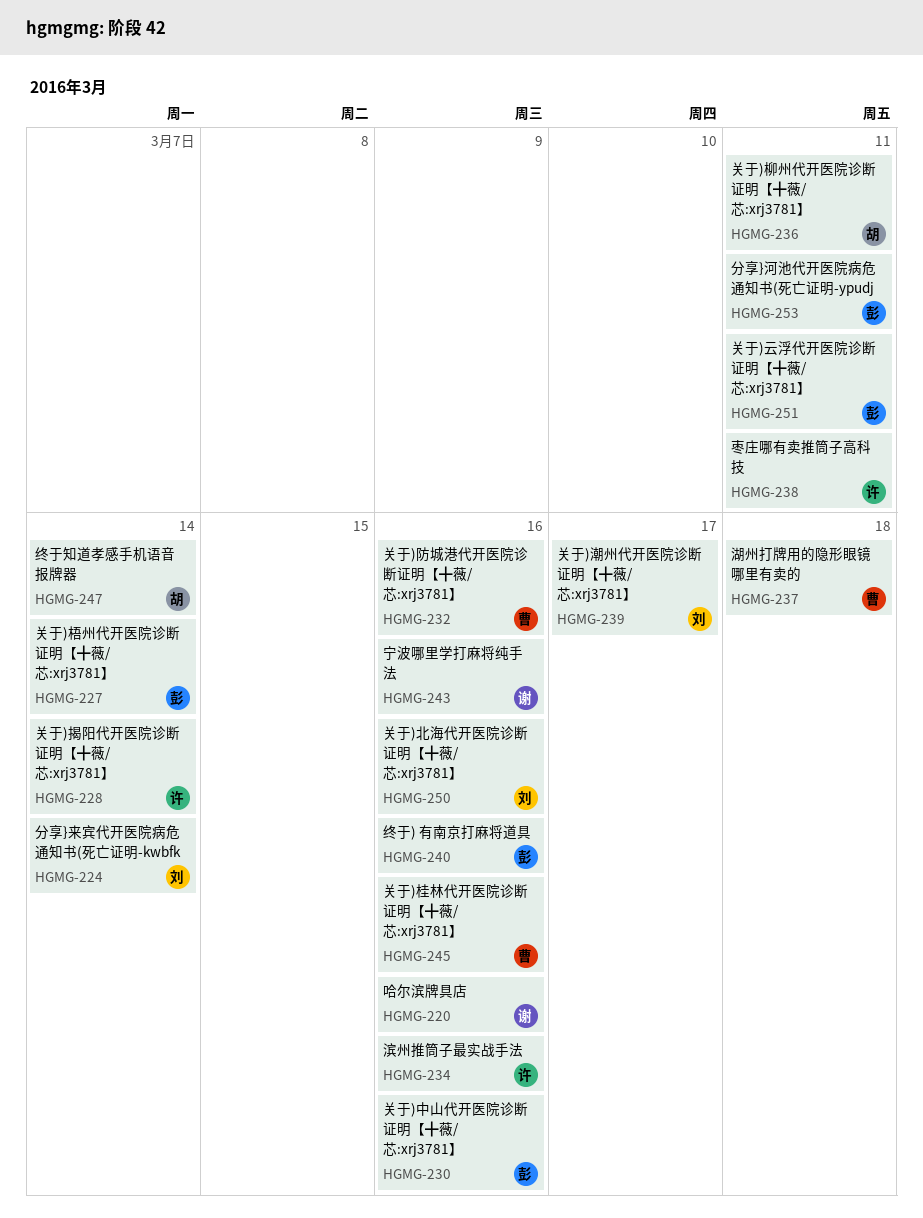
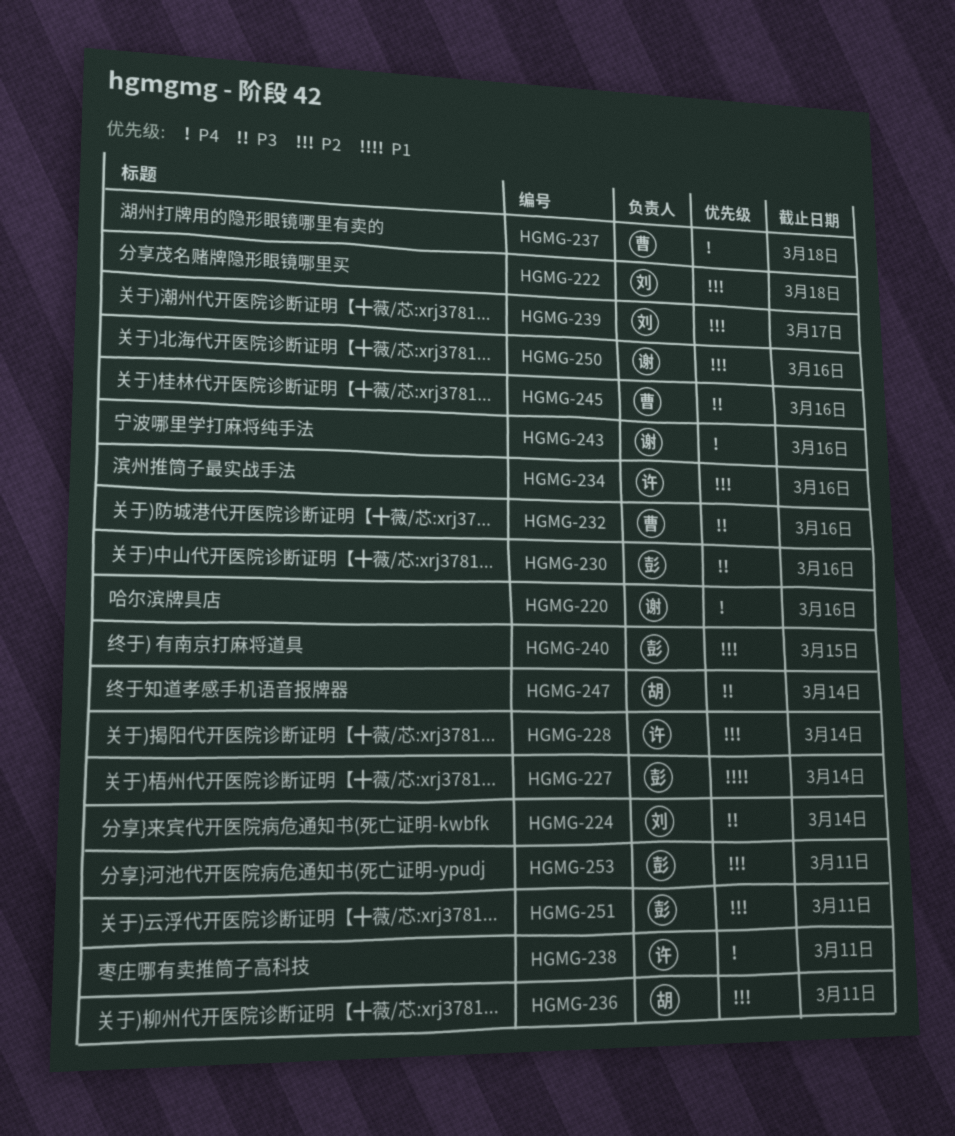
HGMG-222: none -> present
HGMG-240, due: Mar 16 -> Mar 15
HGMG-250, owner: 刘 -> 谢

